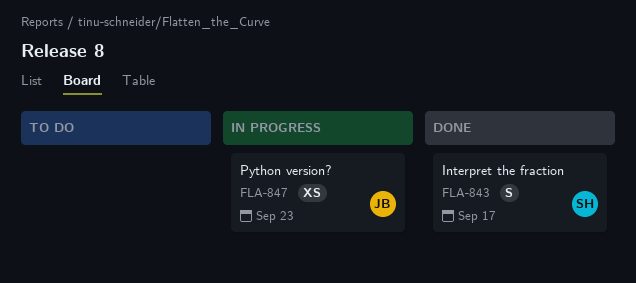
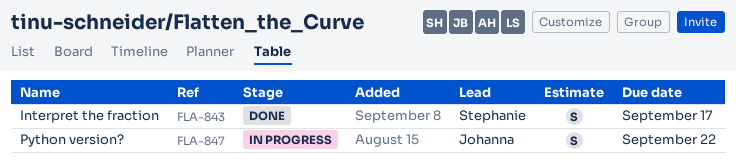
FLA-847, estimate: XS -> S
FLA-847, due: Sep 23 -> Sep 22

